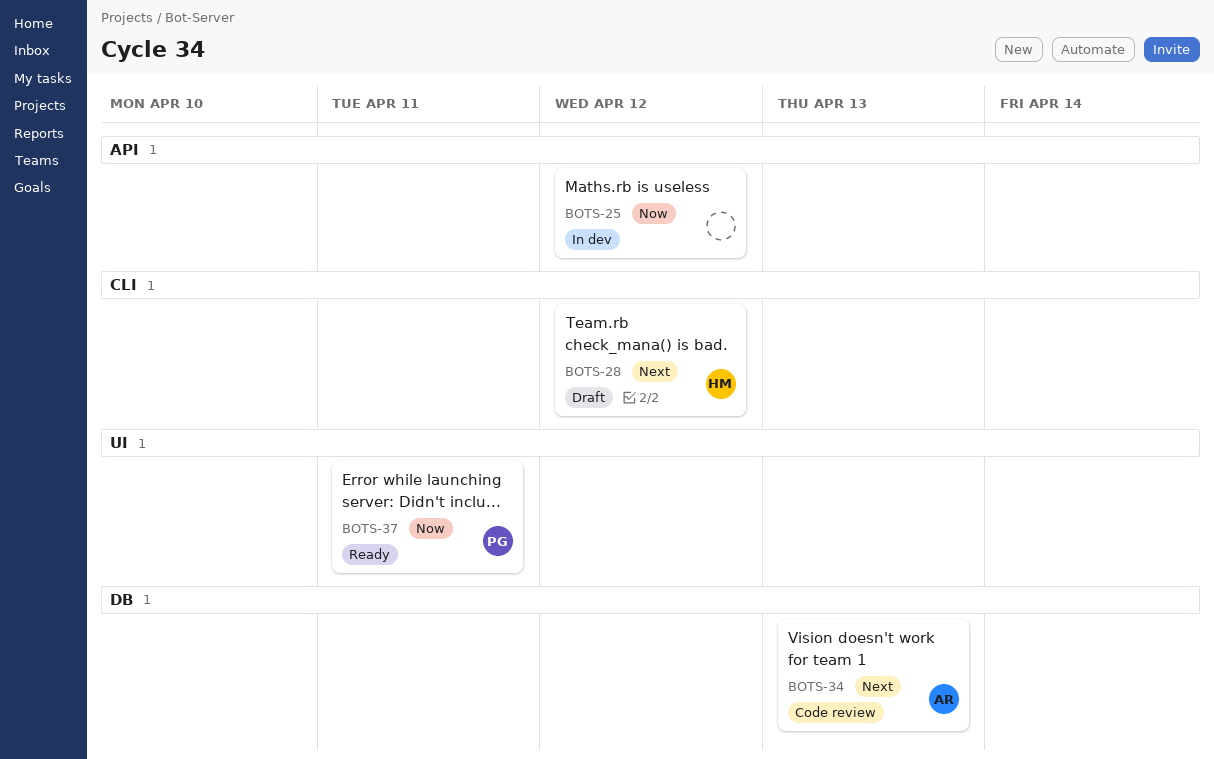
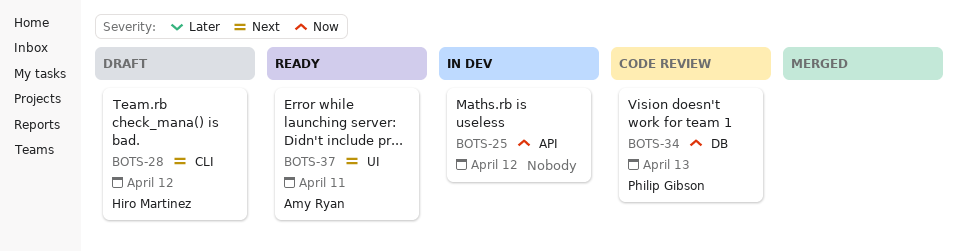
BOTS-34, owner: Amy Ryan -> Philip Gibson
BOTS-34, priority: Next -> Now
BOTS-37, owner: Philip Gibson -> Amy Ryan
BOTS-37, priority: Now -> Next

